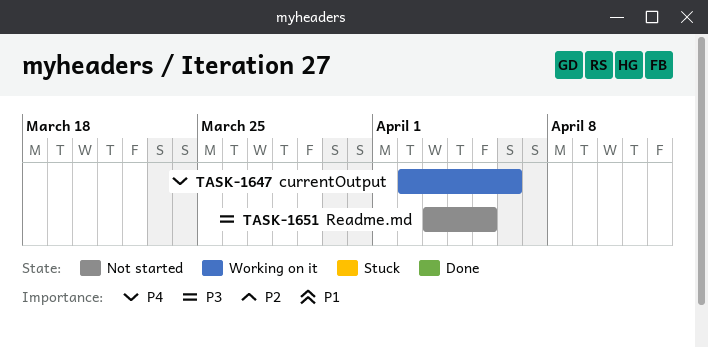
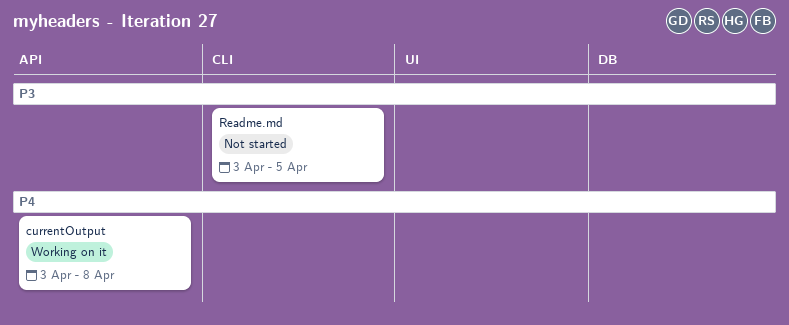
currentOutput, start: Apr 2 -> Apr 3
currentOutput, due: Apr 6 -> Apr 8

